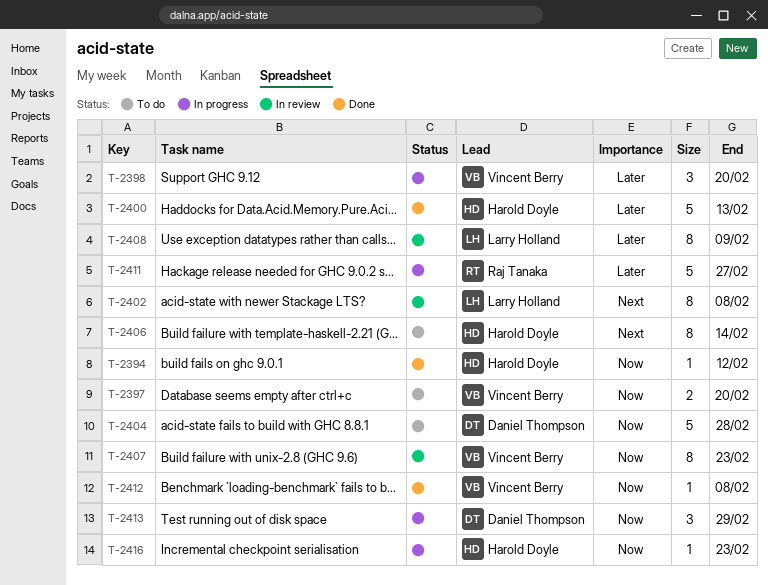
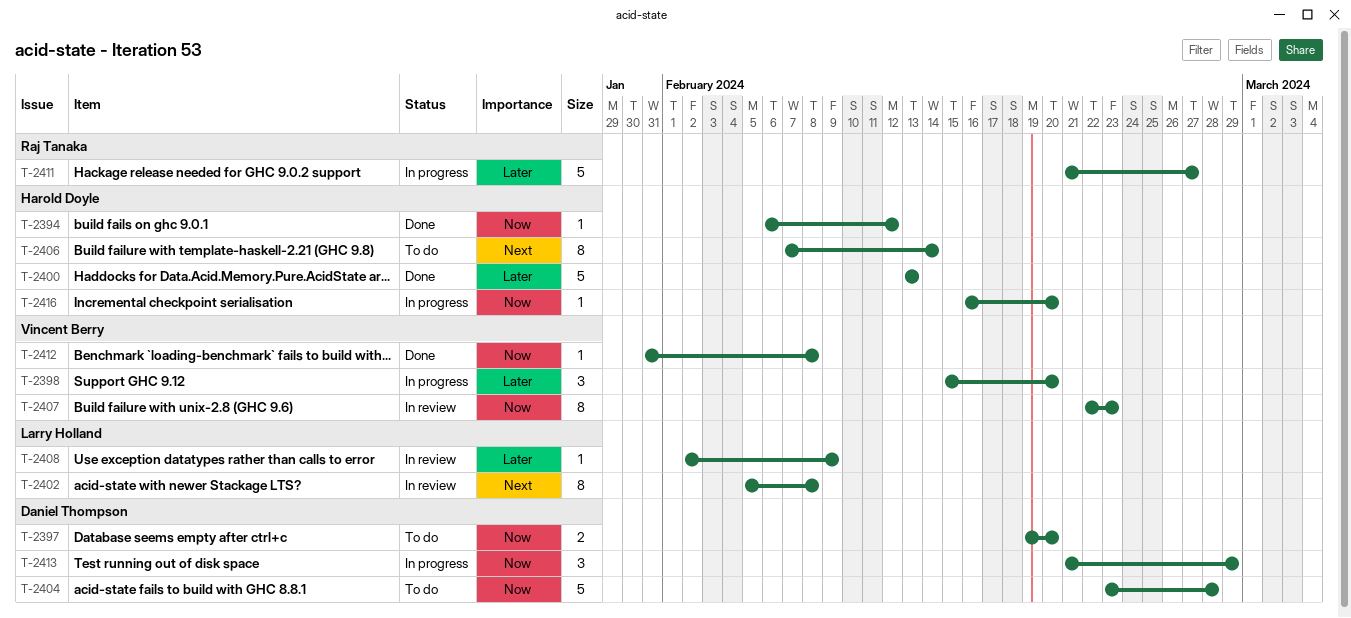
T-2397, owner: Vincent Berry -> Daniel Thompson
T-2408, estimate: 8 -> 1
T-2416, due: Feb 23 -> Feb 20

